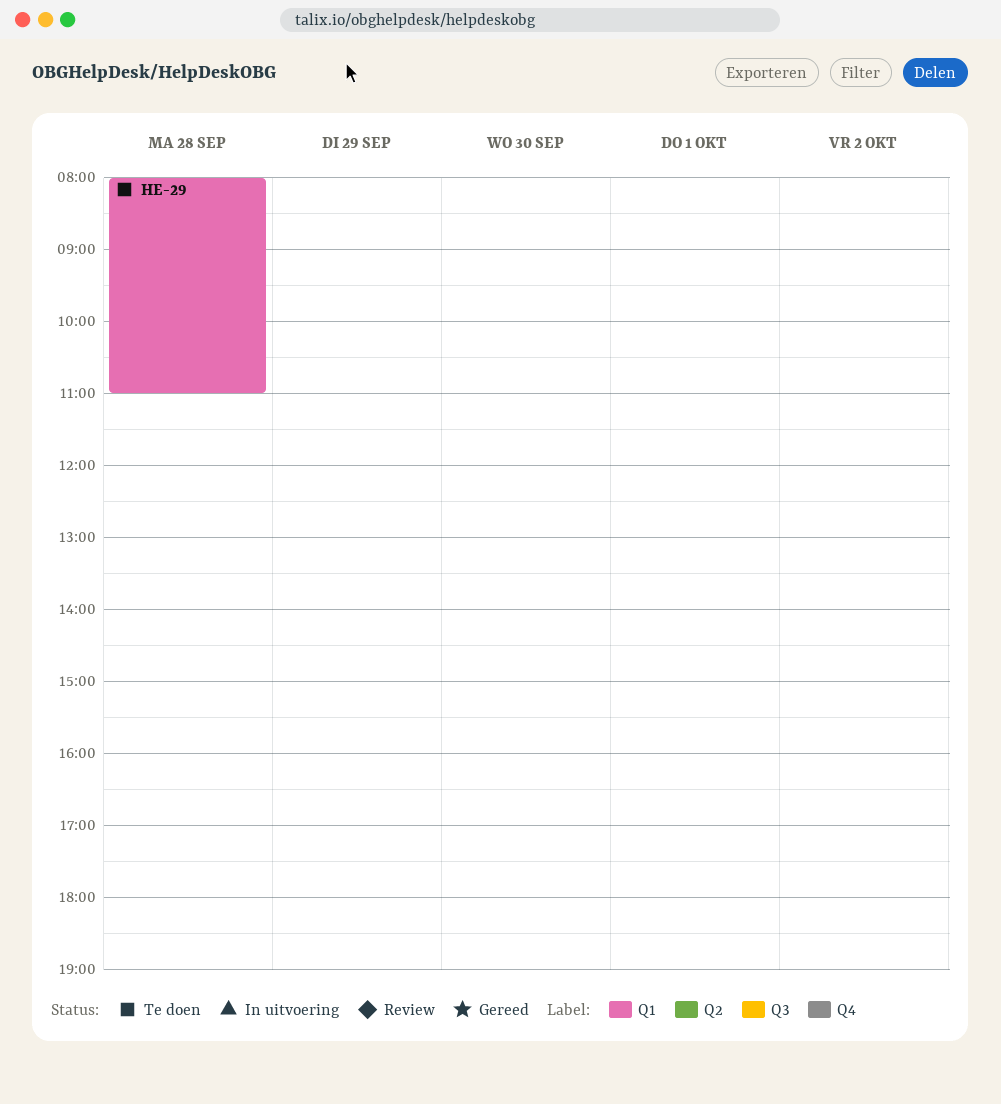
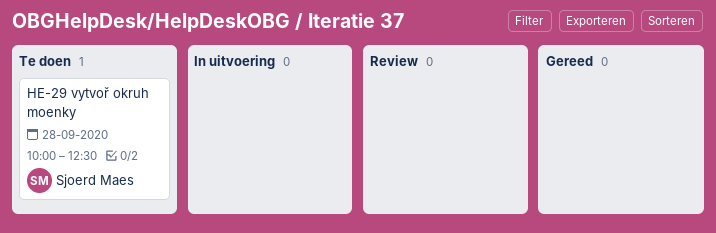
HE-29, begins: 08:00 -> 10:00
HE-29, ends: 11:00 -> 12:30

